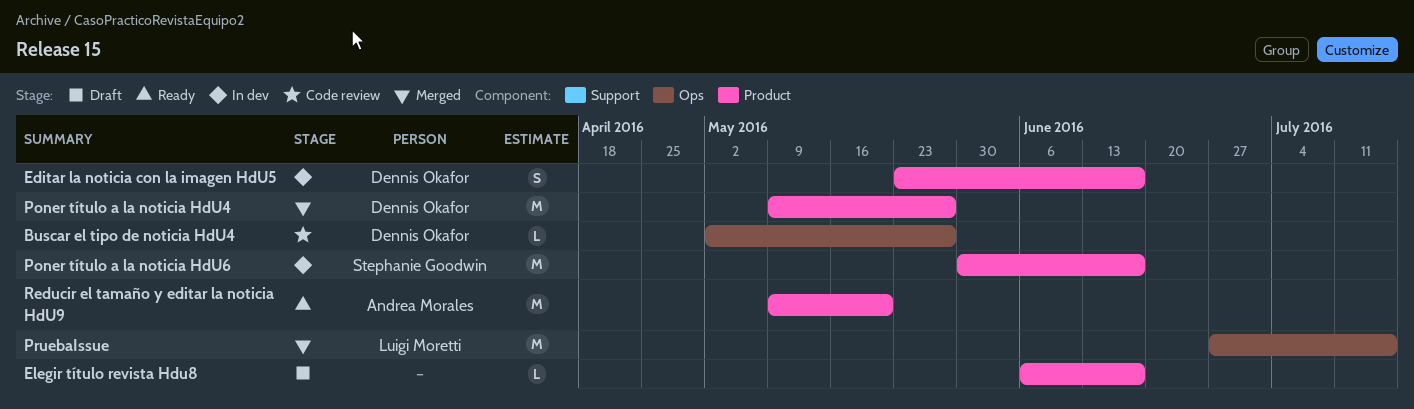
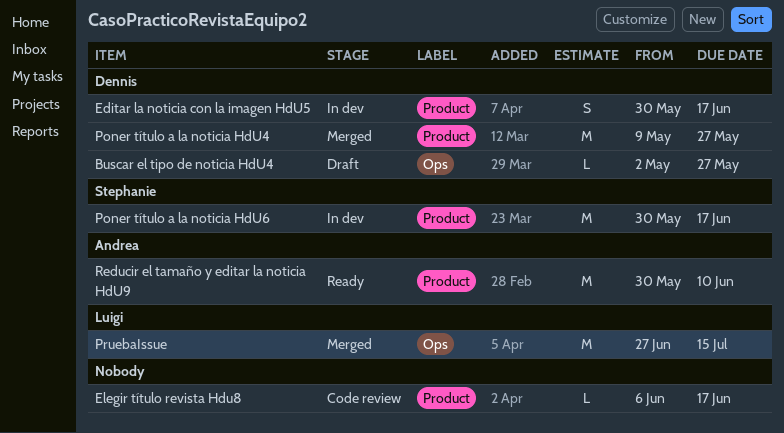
Buscar el tipo de noticia HdU4, status: Code review -> Draft
Editar la noticia con la imagen HdU5, start: May 23 -> May 30
Elegir título revista Hdu8, status: Draft -> Code review
Reducir el tamaño y editar la noticia HdU9, start: May 9 -> May 30
Reducir el tamaño y editar la noticia HdU9, due: May 20 -> Jun 10

